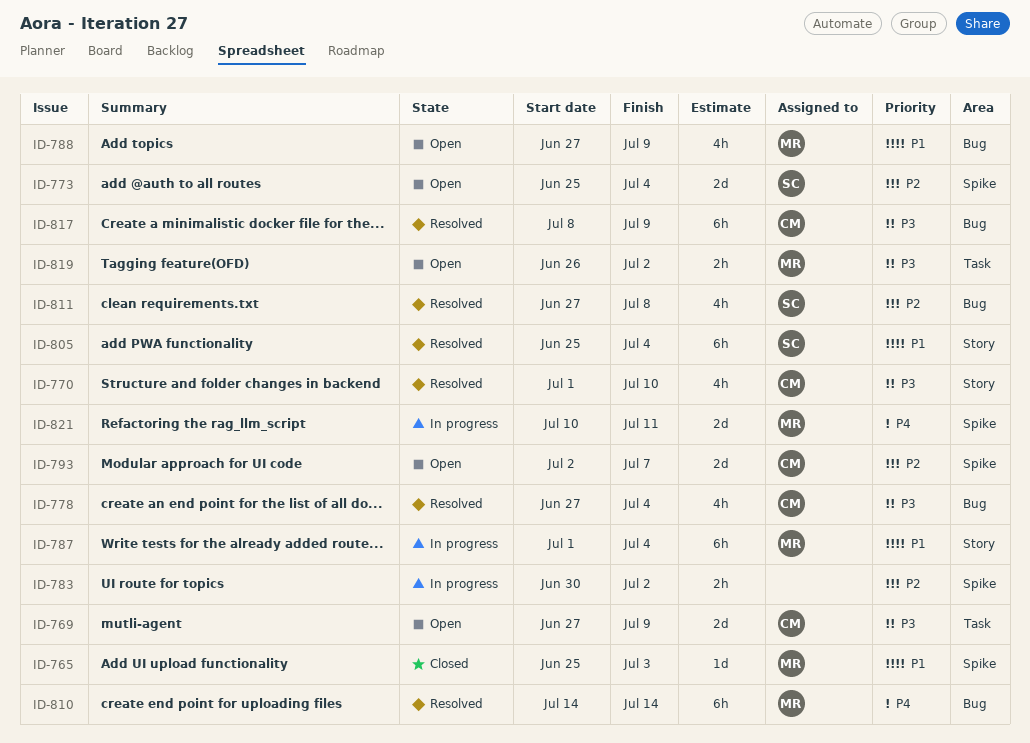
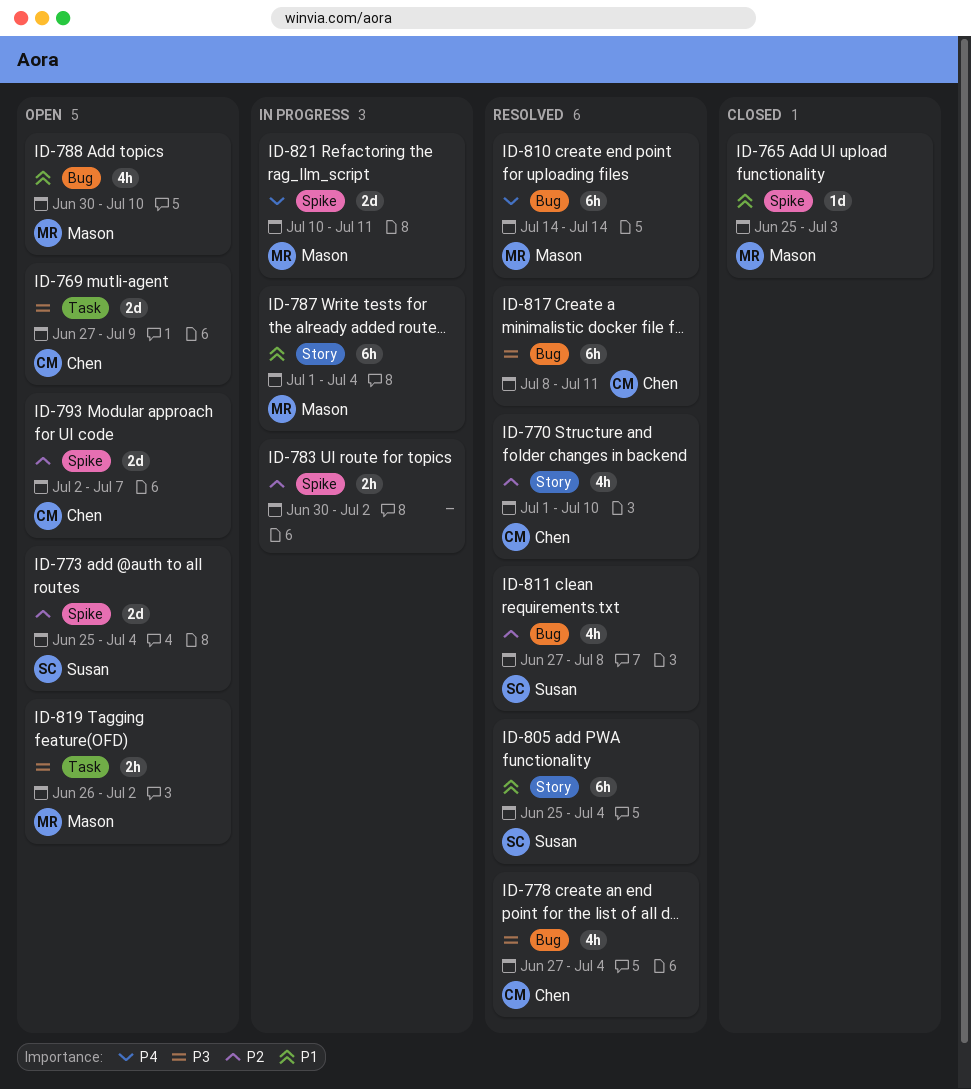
ID-770, priority: P3 -> P2
ID-788, start: Jun 27 -> Jun 30
ID-788, due: Jul 9 -> Jul 10
ID-817, due: Jul 9 -> Jul 11

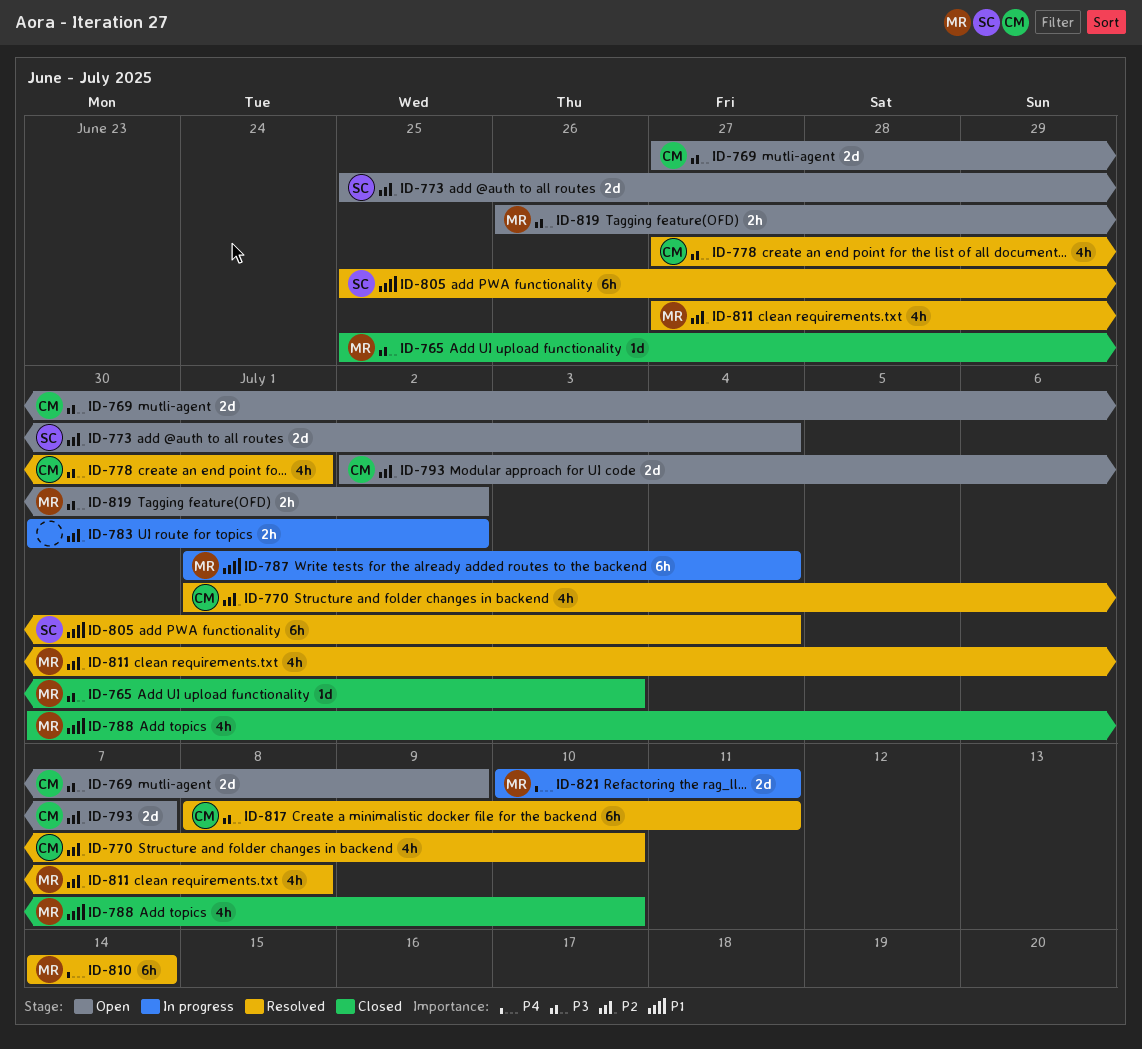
ID-765, priority: P1 -> P3
ID-778, due: Jul 4 -> Jul 1
ID-788, status: Open -> Closed
ID-811, owner: Susan -> Mason

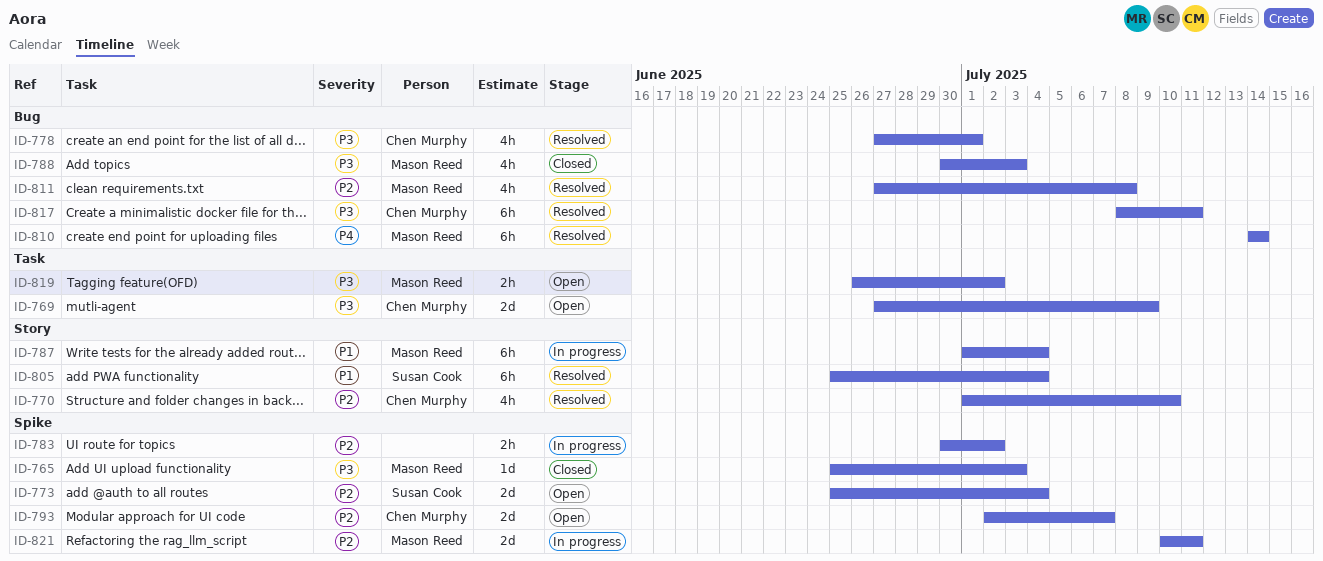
ID-788, priority: P1 -> P3
ID-788, due: Jul 10 -> Jul 3
ID-821, priority: P4 -> P2

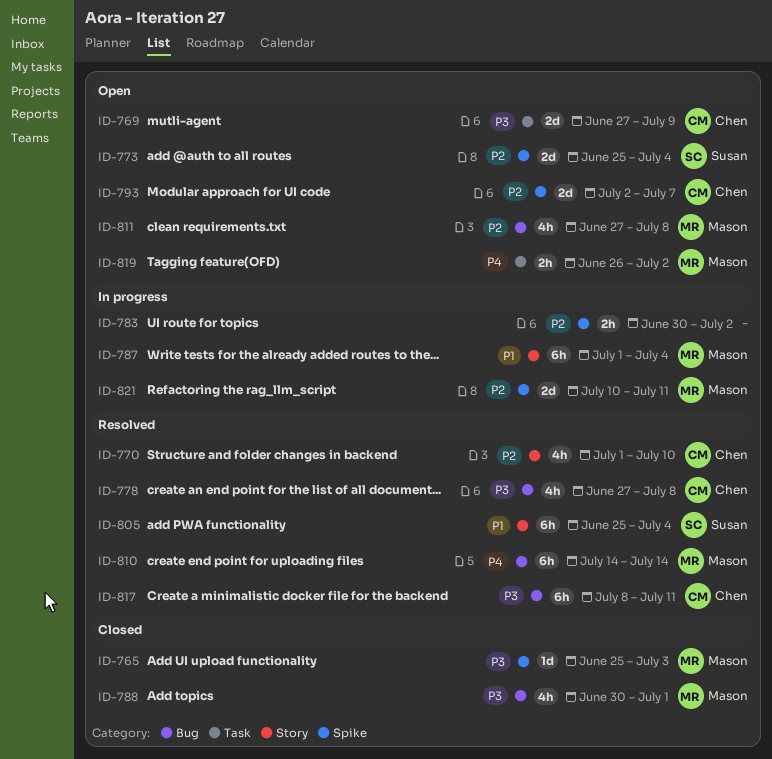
ID-778, due: Jul 1 -> Jul 8
ID-788, due: Jul 3 -> Jul 1
ID-811, status: Resolved -> Open
ID-819, priority: P3 -> P4

